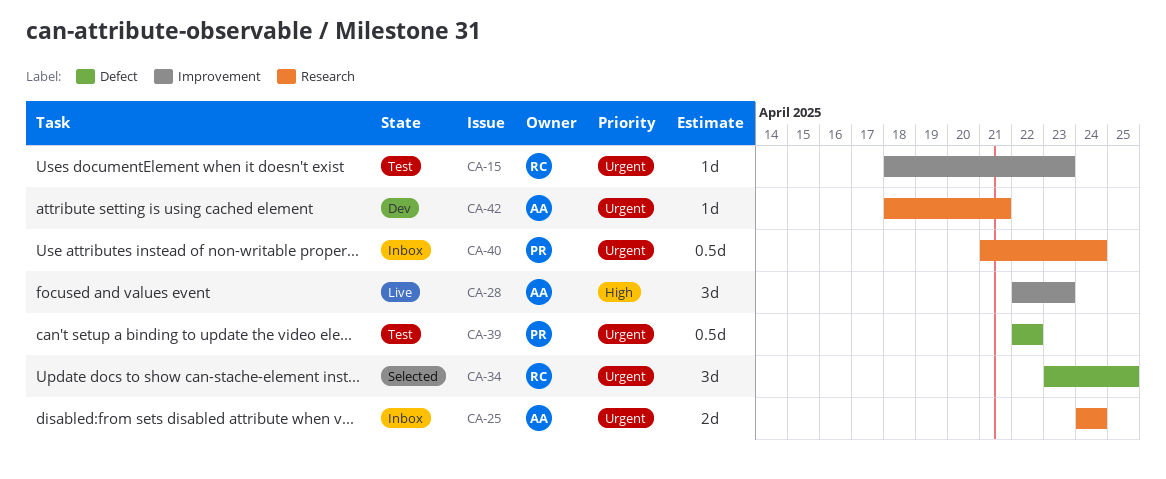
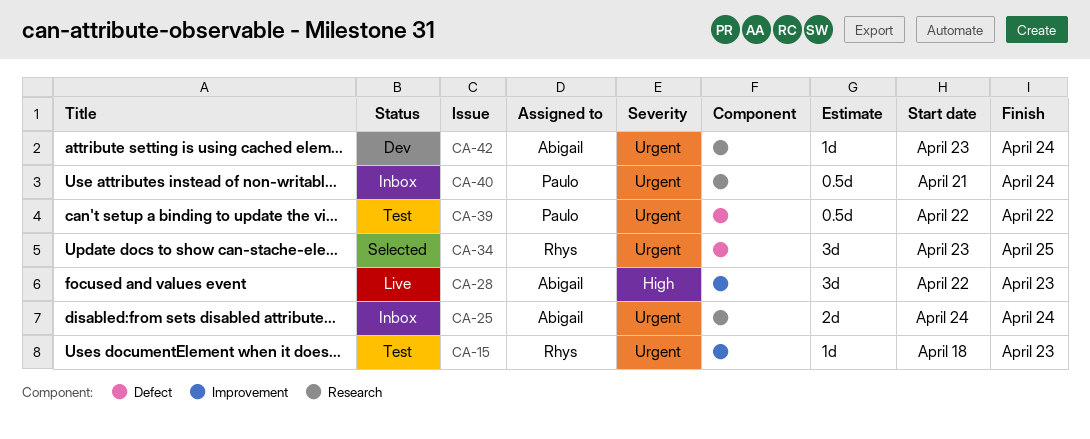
CA-42, start: Apr 18 -> Apr 23
CA-42, due: Apr 21 -> Apr 24

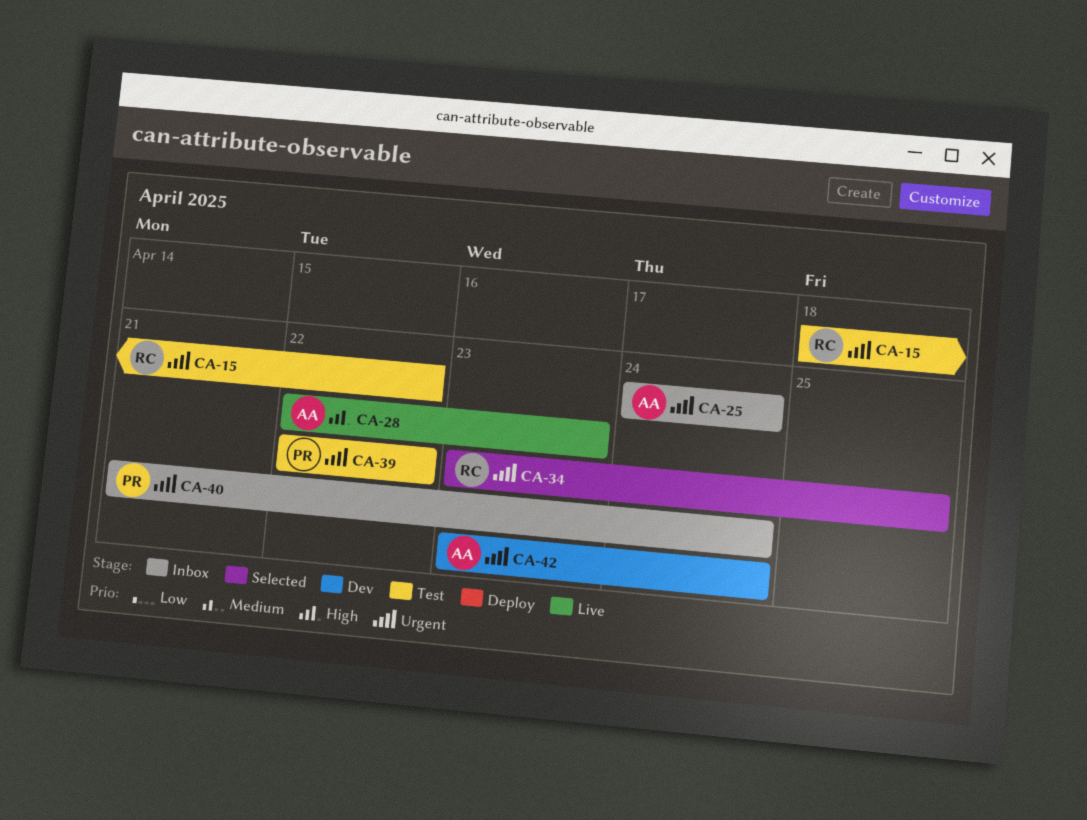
CA-15, due: Apr 23 -> Apr 22

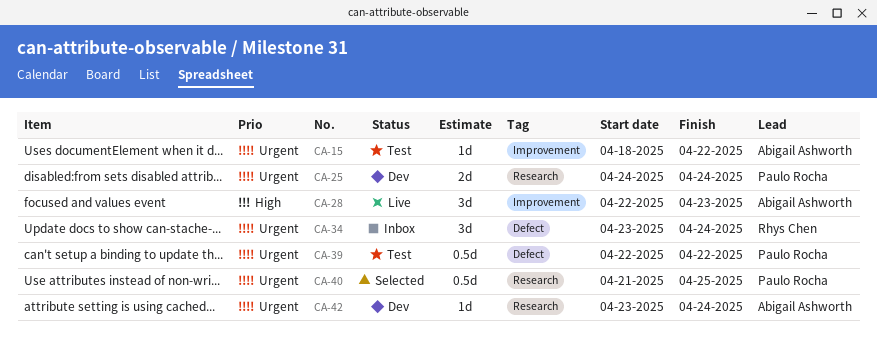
CA-15, owner: Rhys Chen -> Abigail Ashworth
CA-25, status: Inbox -> Dev
CA-25, owner: Abigail Ashworth -> Paulo Rocha
CA-34, status: Selected -> Inbox
CA-34, due: Apr 25 -> Apr 24
CA-40, status: Inbox -> Selected
CA-40, due: Apr 24 -> Apr 25

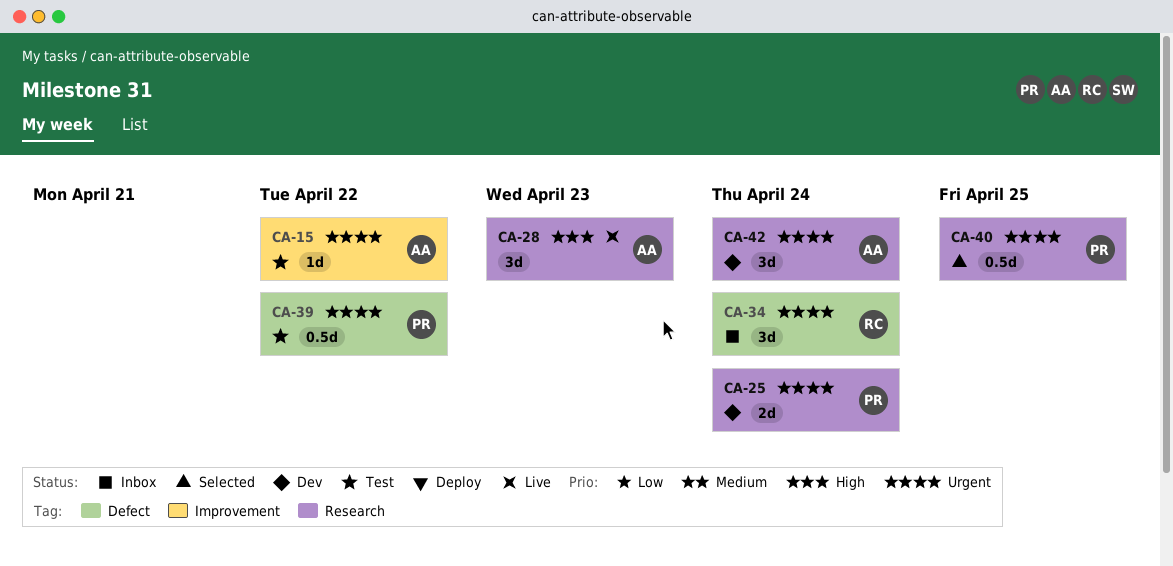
CA-28, label: Improvement -> Research
CA-42, estimate: 1d -> 3d

